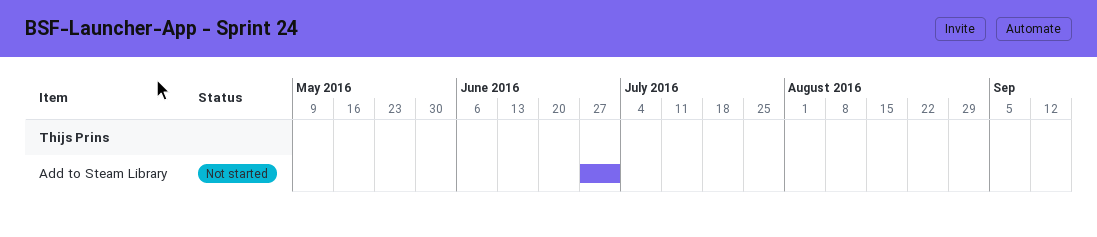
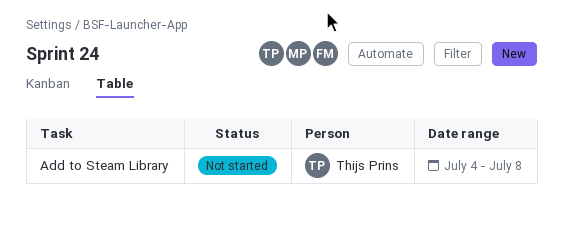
Add to Steam Library, start: Jun 27 -> Jul 4
Add to Steam Library, due: Jul 1 -> Jul 8

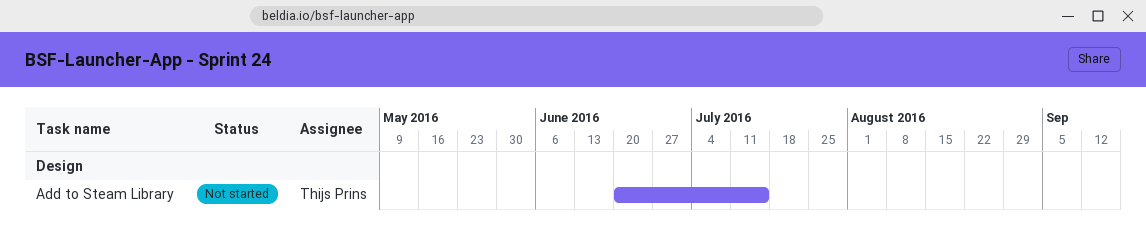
Add to Steam Library, start: Jul 4 -> Jun 20
Add to Steam Library, due: Jul 8 -> Jul 15

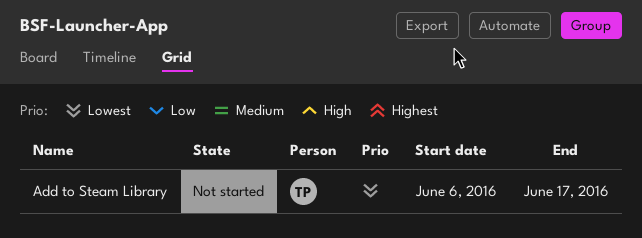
Add to Steam Library, start: Jun 20 -> Jun 6
Add to Steam Library, due: Jul 15 -> Jun 17

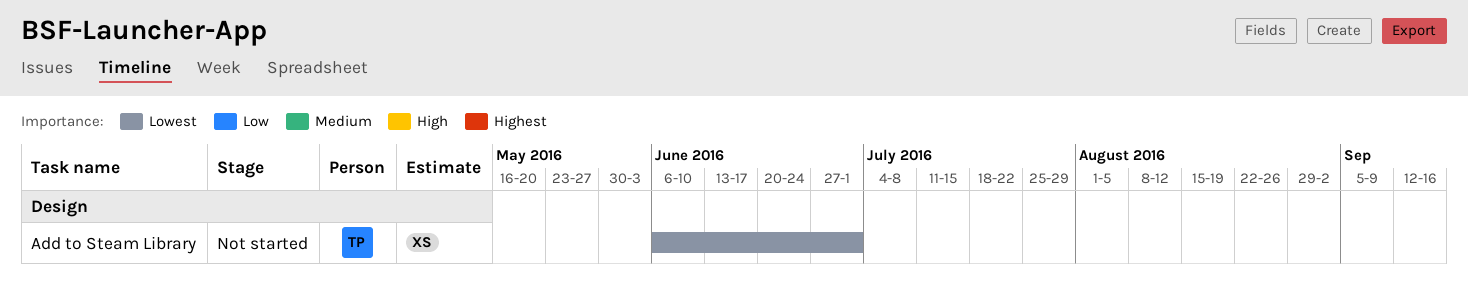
Add to Steam Library, due: Jun 17 -> Jul 1

